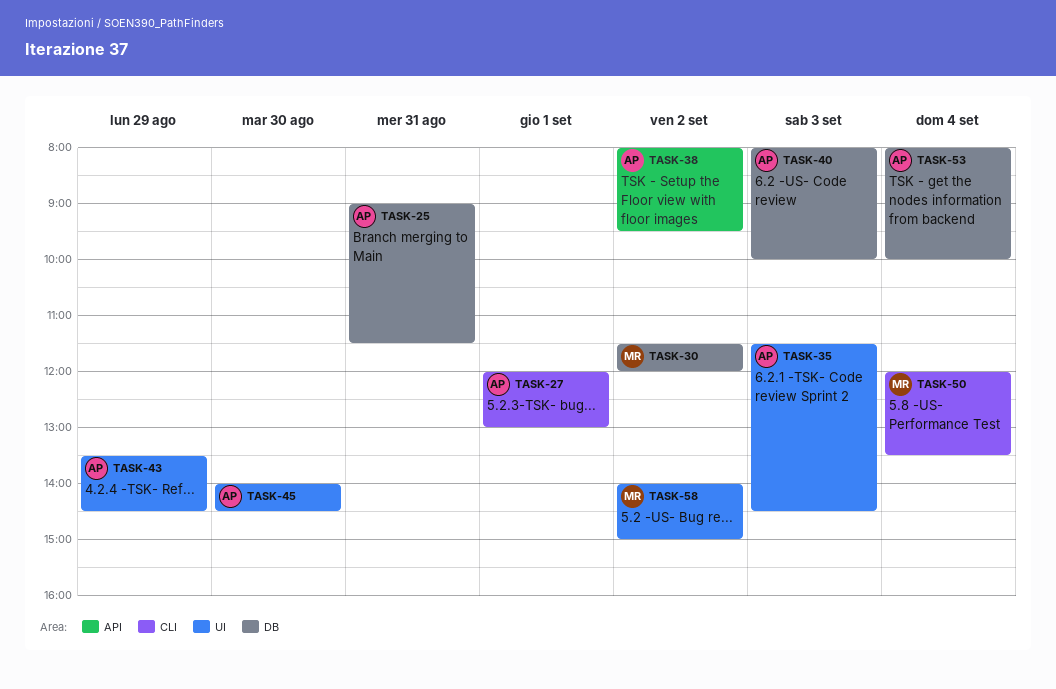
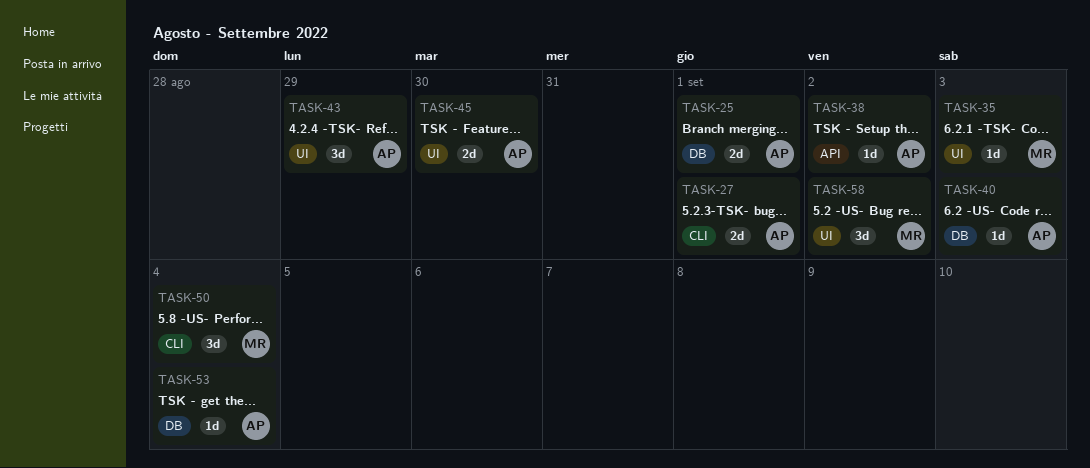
TASK-25, day: Aug 31 -> Sep 1
TASK-30: present -> none
TASK-35, owner: AP -> MR

